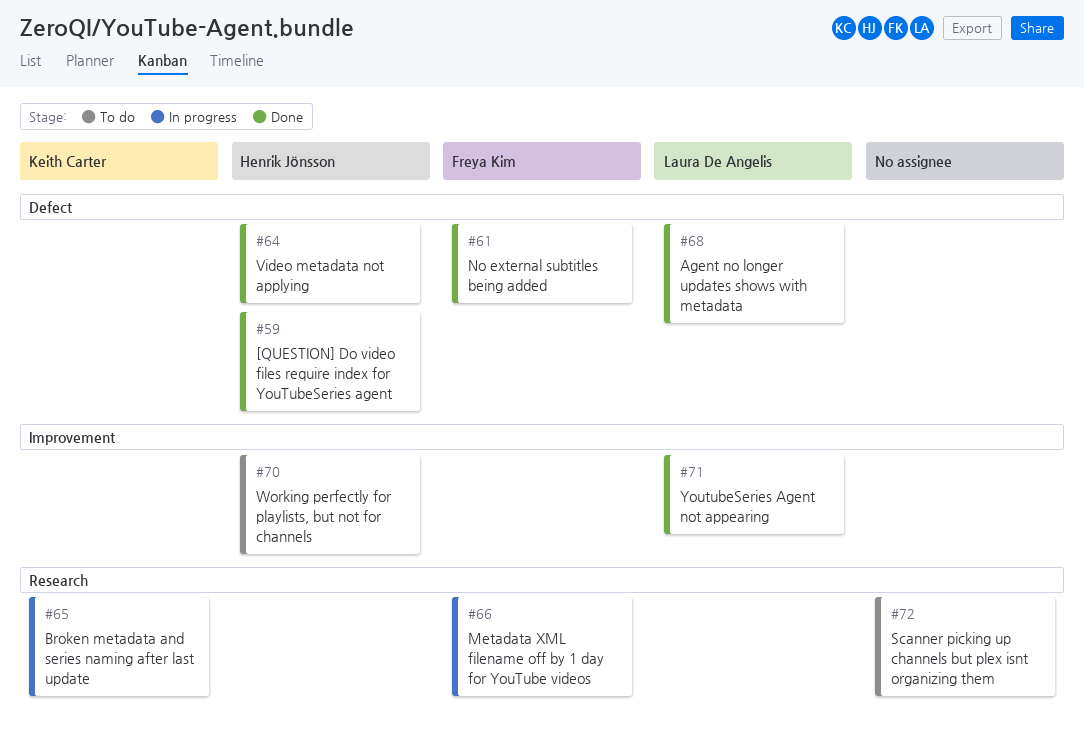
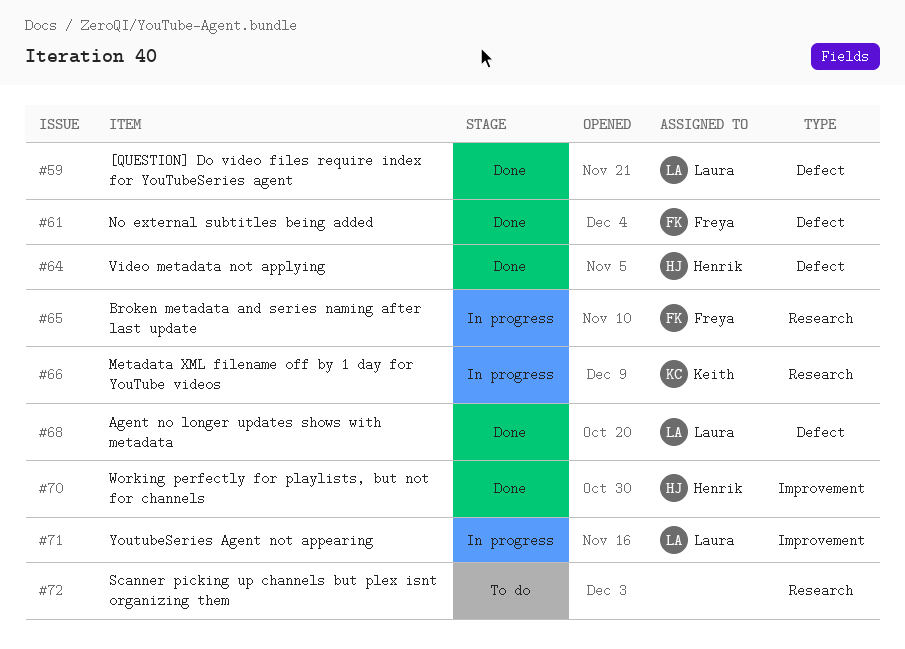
#59, owner: Henrik Jönsson -> Laura De Angelis
#65, owner: Keith Carter -> Freya Kim
#66, owner: Freya Kim -> Keith Carter
#70, status: To do -> Done
#71, status: Done -> In progress

